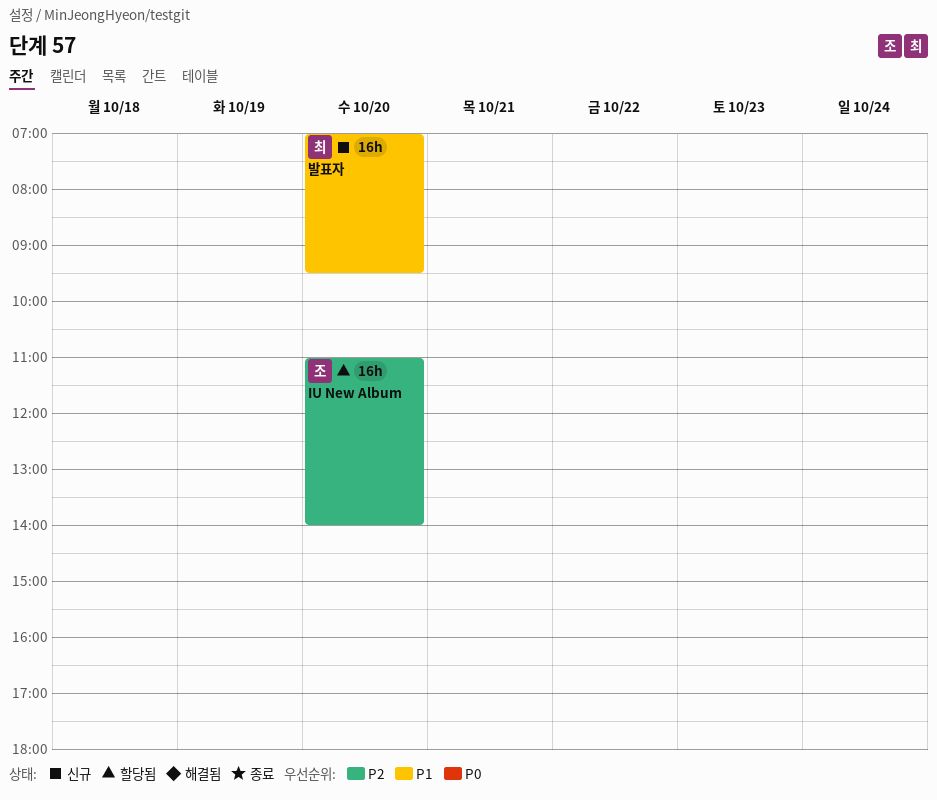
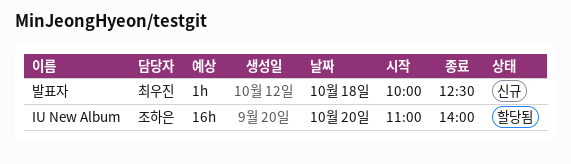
발표자, estimate: 16h -> 1h
발표자, day: Oct 20 -> Oct 18
발표자, begins: 07:00 -> 10:00
발표자, ends: 09:30 -> 12:30

